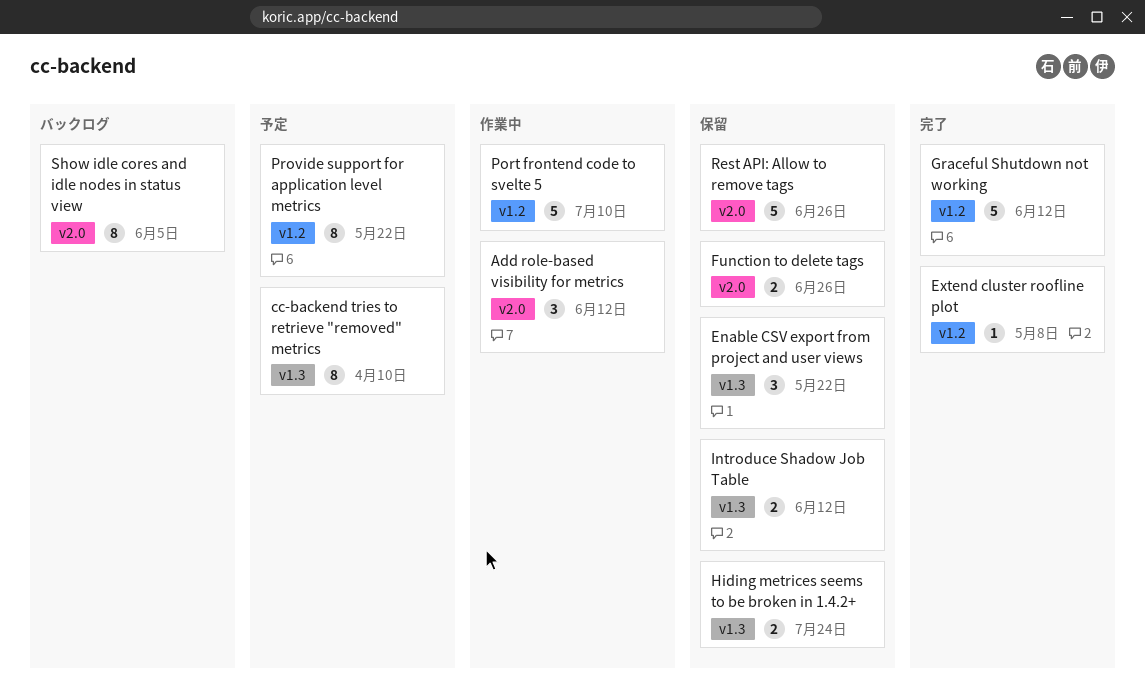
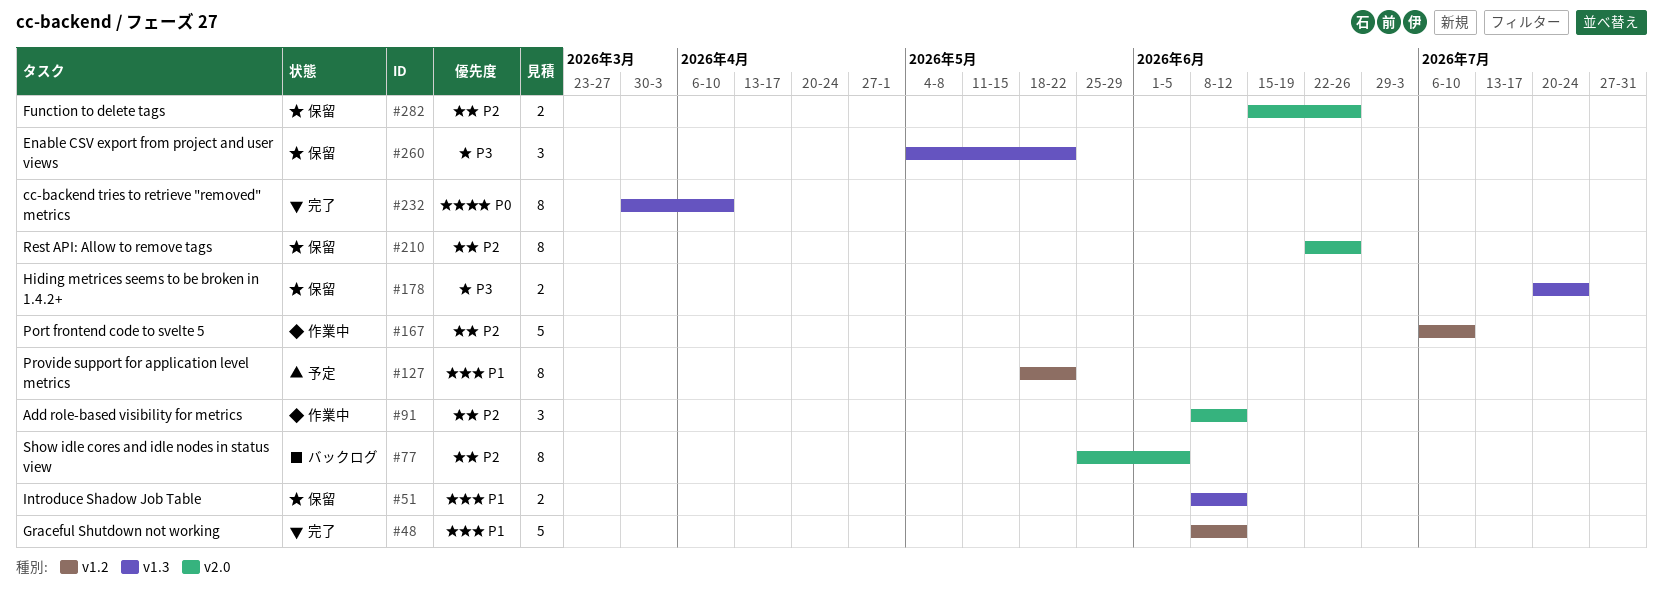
cc-backend tries to retrieve "removed" metrics, status: 予定 -> 完了
Extend cluster roofline plot: present -> none
Rest API: Allow to remove tags, estimate: 5 -> 8

